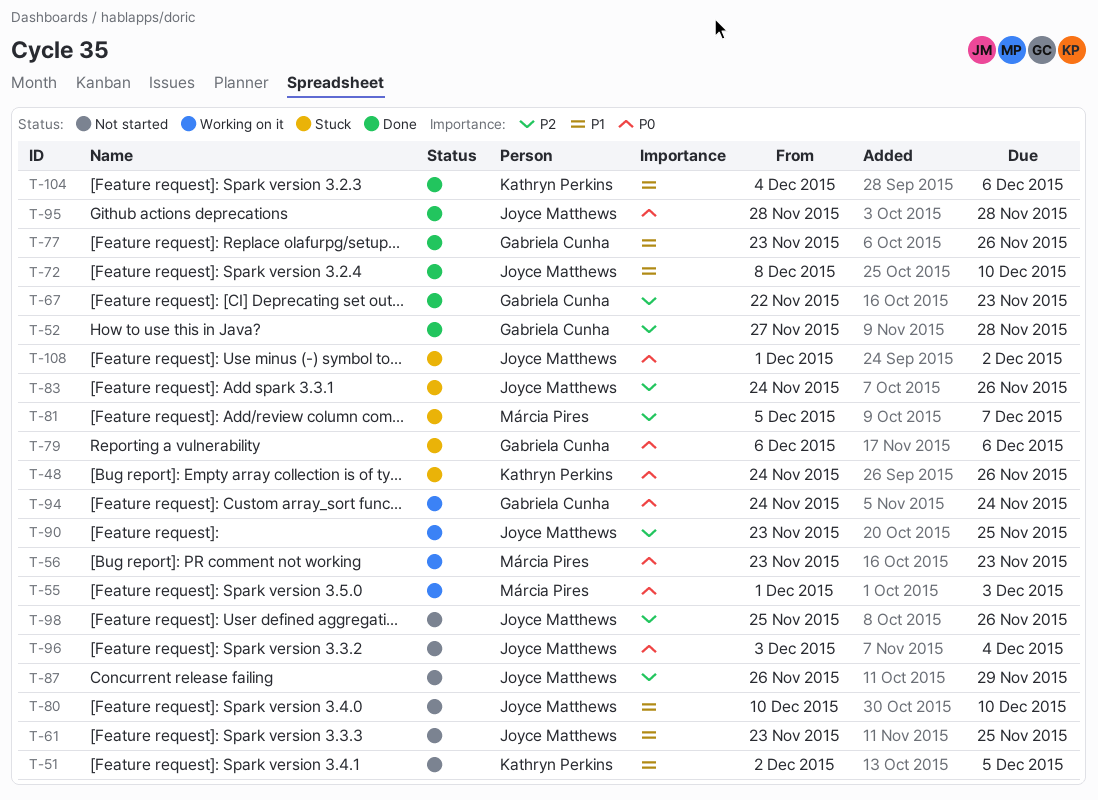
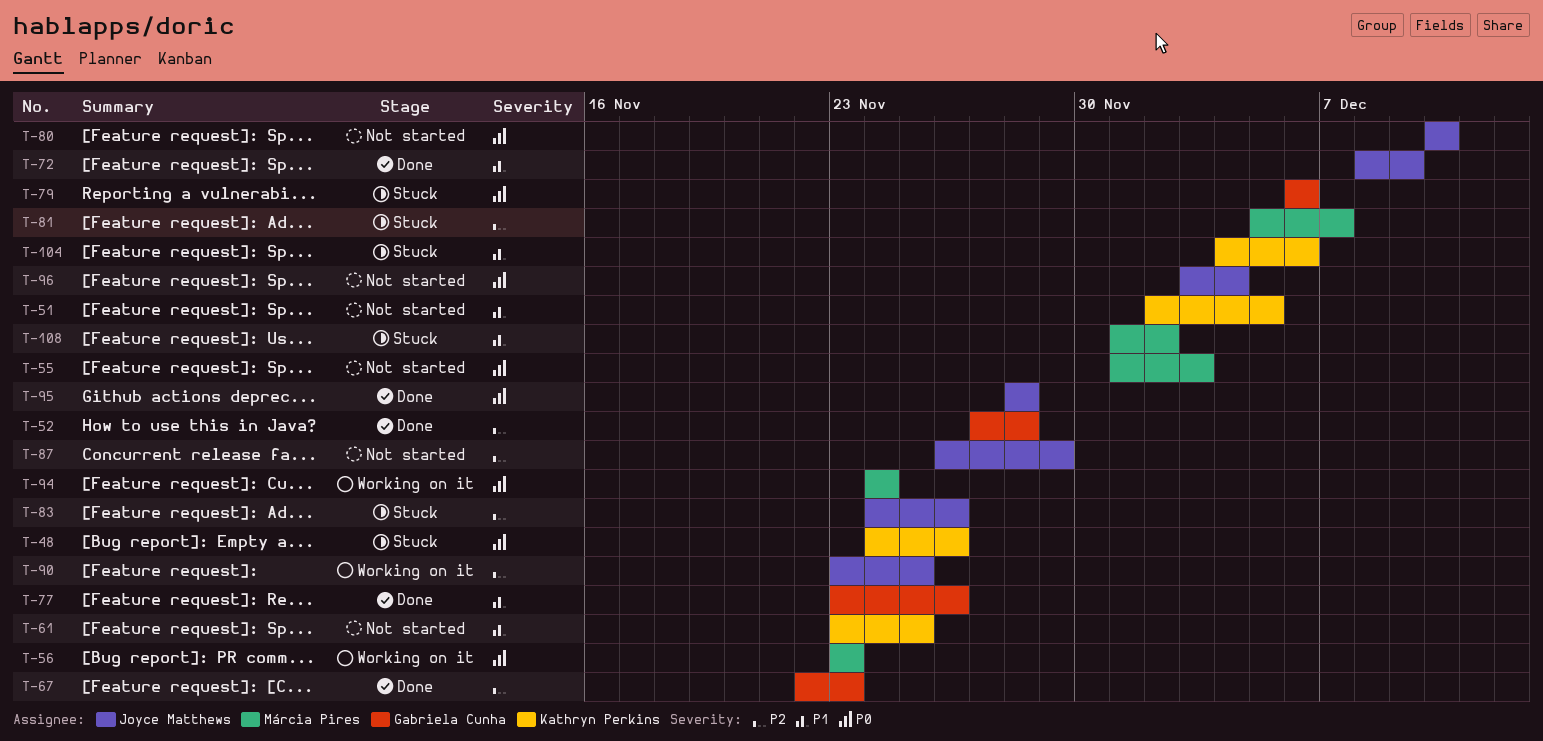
T-55, status: Working on it -> Not started
T-61, owner: Joyce Matthews -> Kathryn Perkins
T-72, due: Dec 10 -> Dec 9
T-80, priority: P1 -> P0
T-94, owner: Gabriela Cunha -> Márcia Pires
T-98: present -> none
T-104, status: Done -> Stuck
T-108, owner: Joyce Matthews -> Márcia Pires
T-108, priority: P0 -> P1

